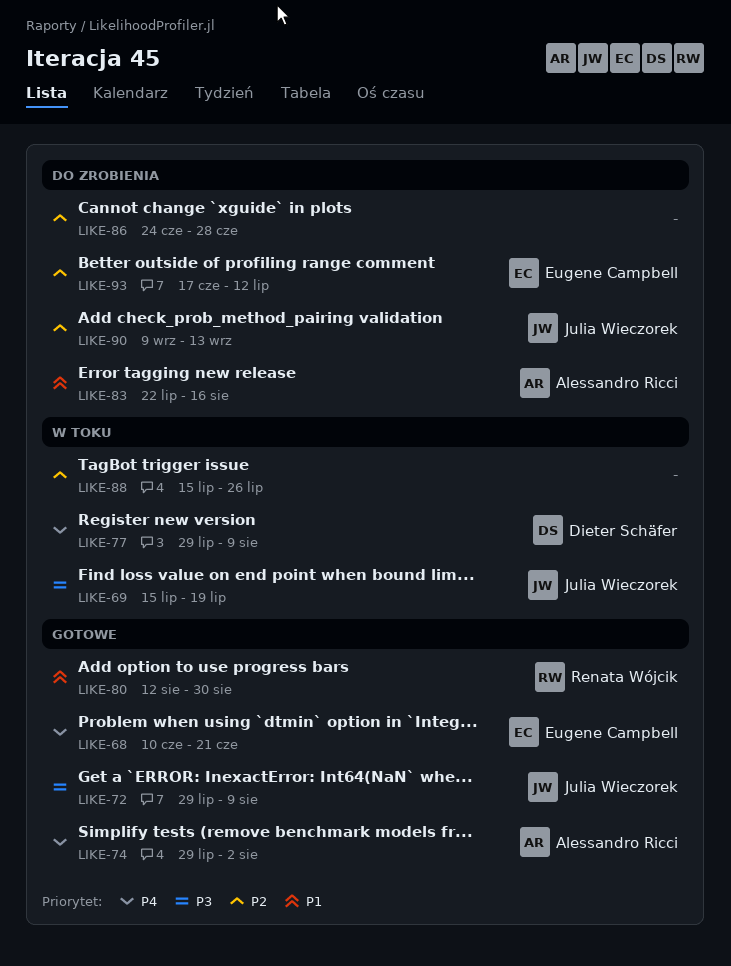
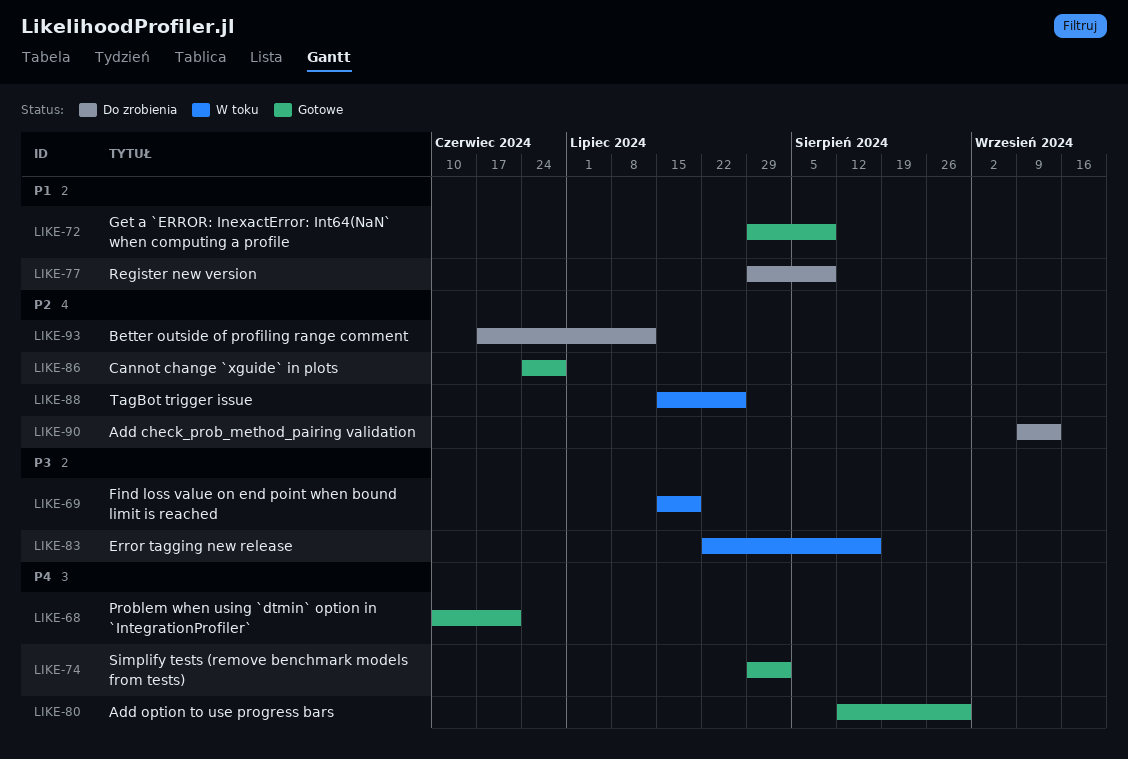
LIKE-72, priority: P3 -> P1
LIKE-77, status: W toku -> Do zrobienia
LIKE-77, priority: P4 -> P1
LIKE-80, priority: P1 -> P4
LIKE-83, status: Do zrobienia -> W toku
LIKE-83, priority: P1 -> P3
LIKE-86, status: Do zrobienia -> Gotowe

